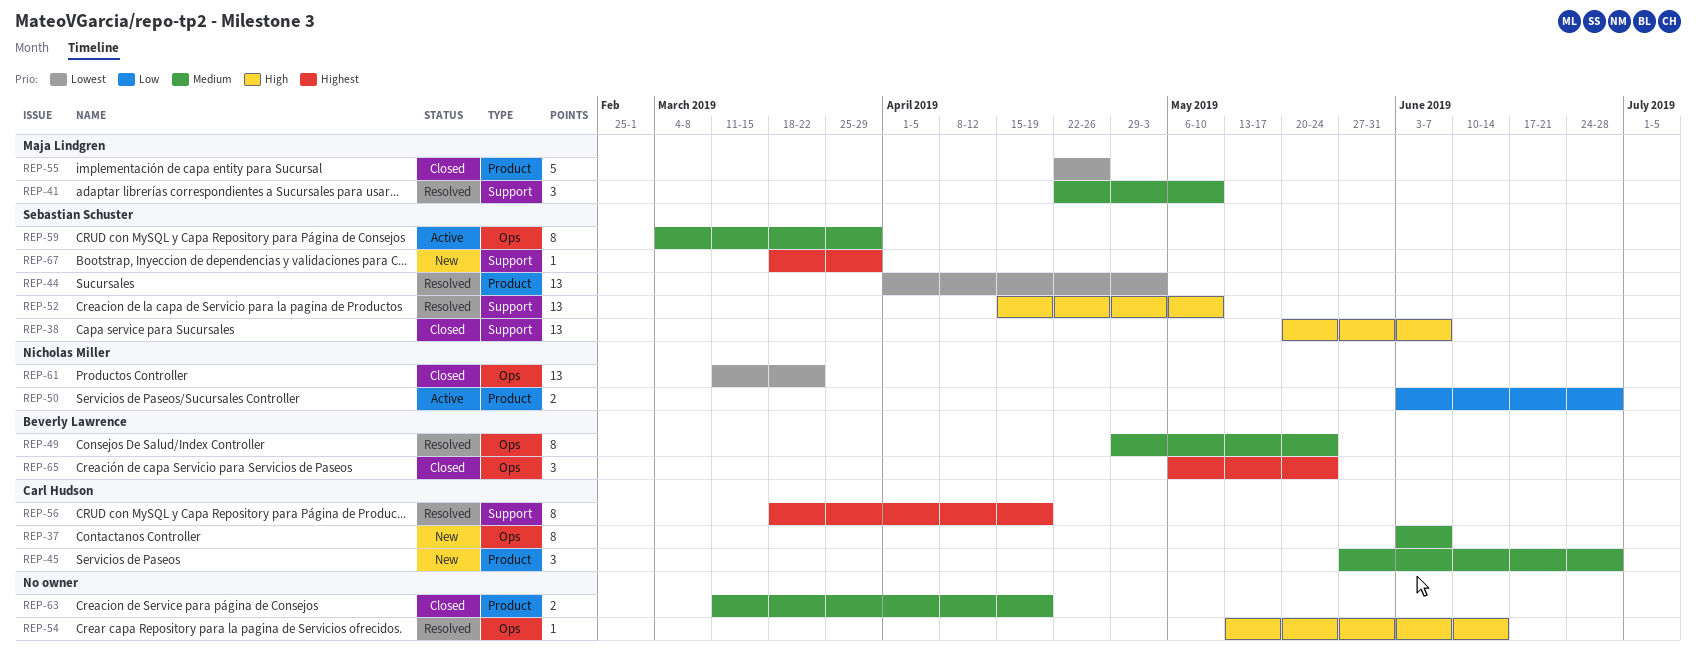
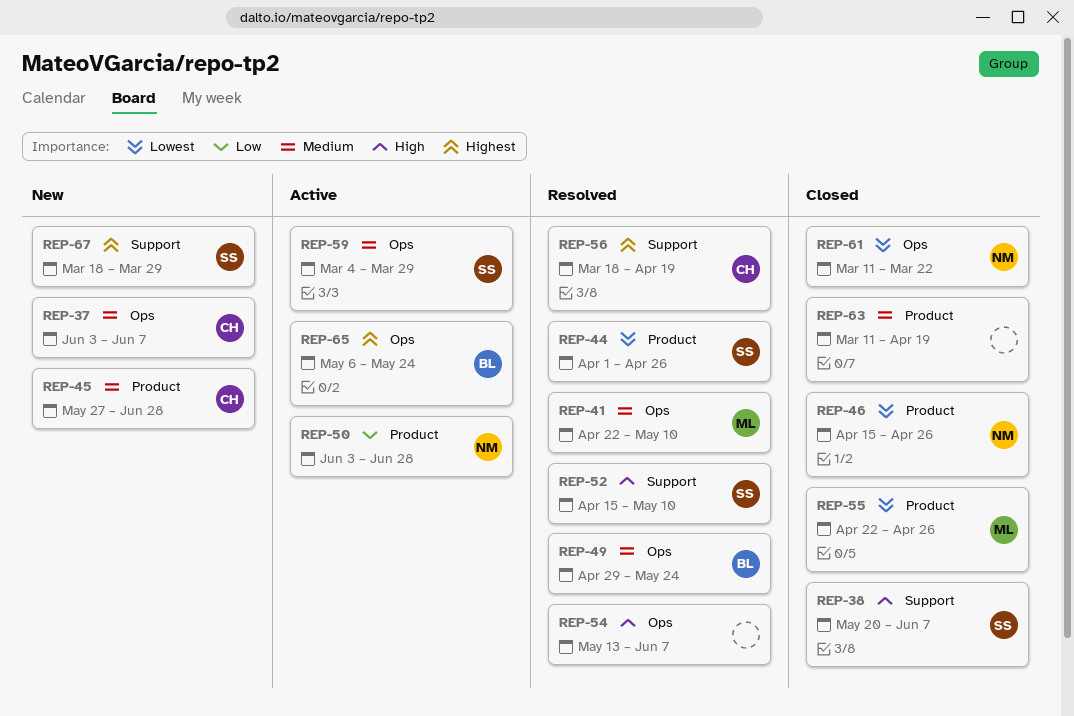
REP-41, label: Support -> Ops
REP-44, due: May 3 -> Apr 26
REP-46: none -> present
REP-54, due: Jun 14 -> Jun 7
REP-65, status: Closed -> Active

